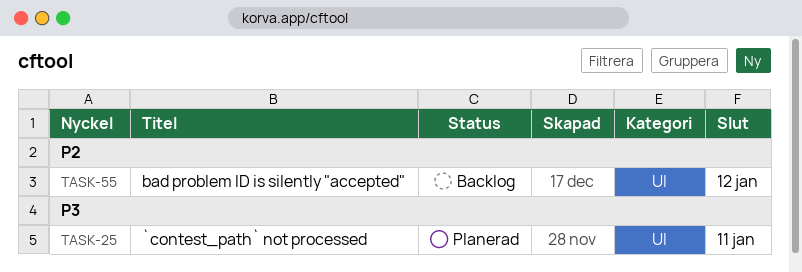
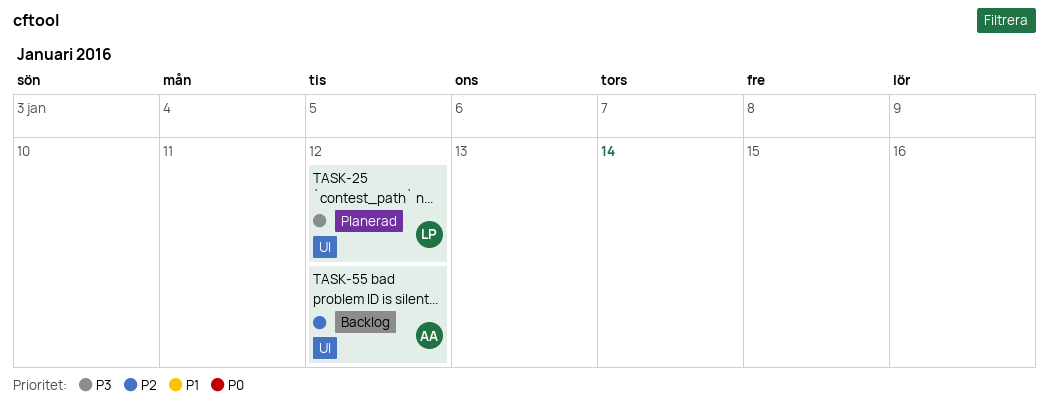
TASK-25, due: Jan 11 -> Jan 12

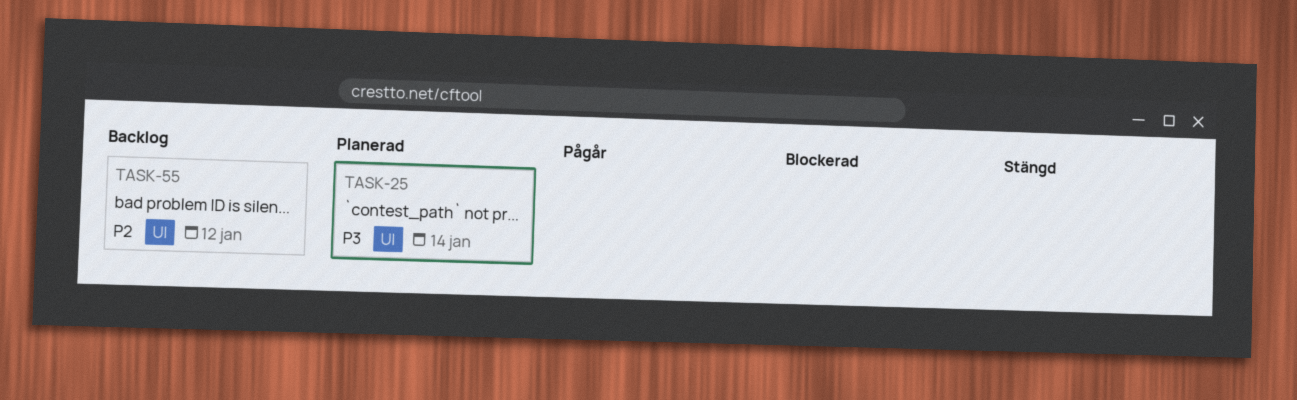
TASK-25, due: Jan 12 -> Jan 14

